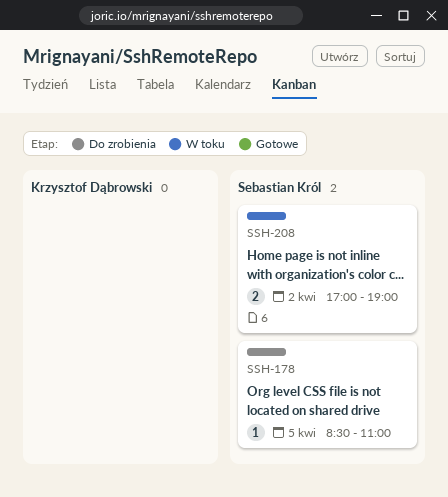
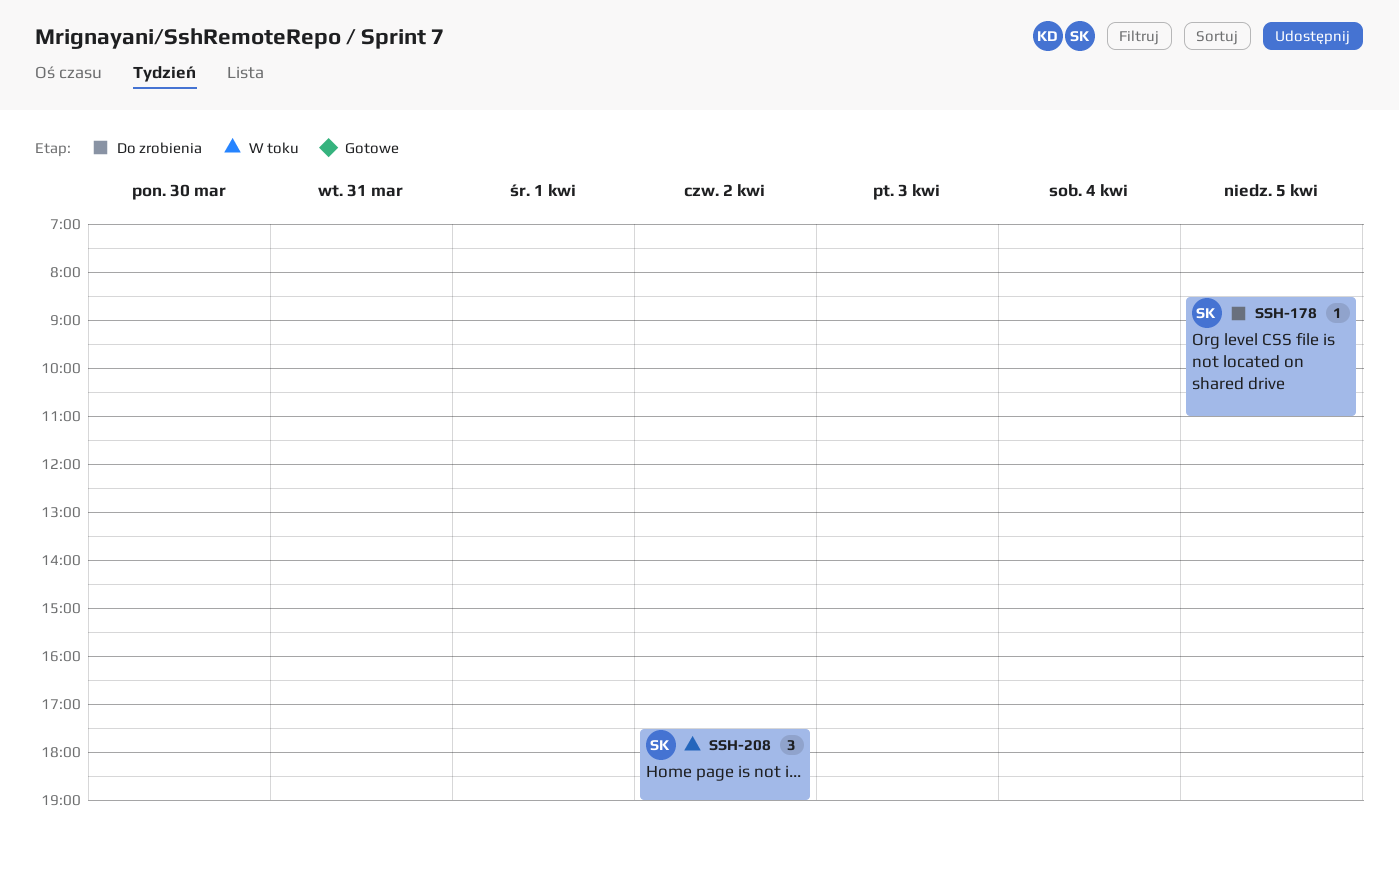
SSH-208, estimate: 2 -> 3
SSH-208, begins: 17:00 -> 17:30

